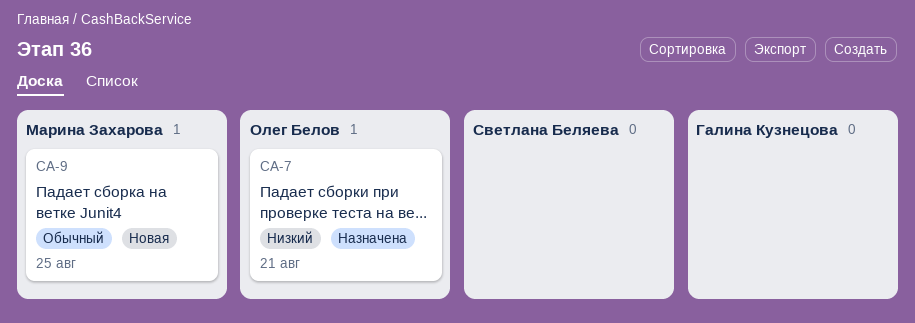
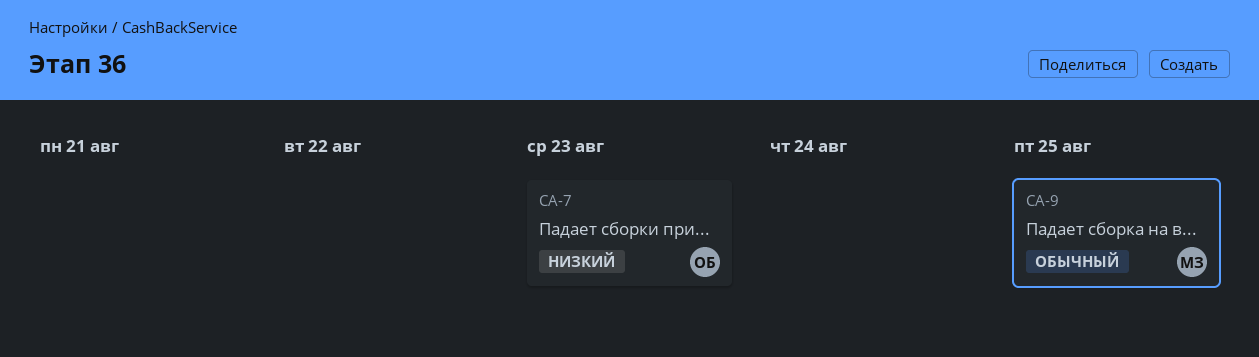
CA-7, due: Aug 21 -> Aug 23

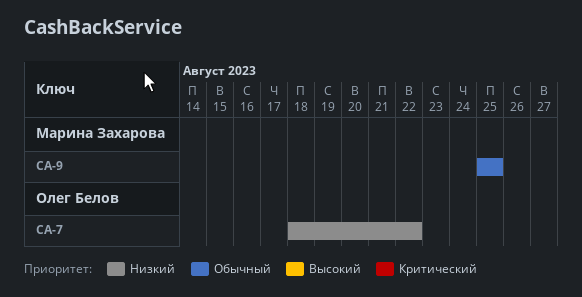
CA-7, due: Aug 23 -> Aug 22

